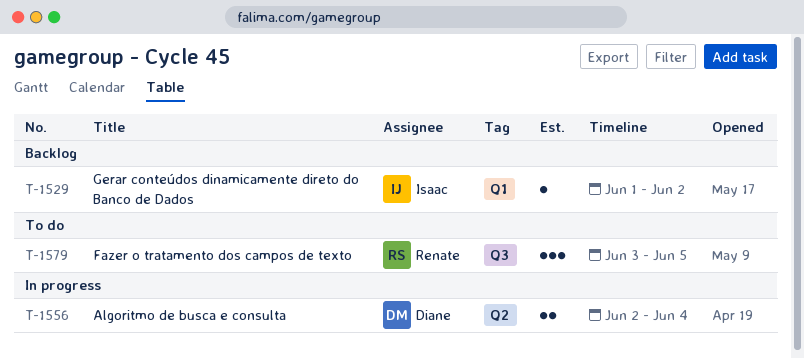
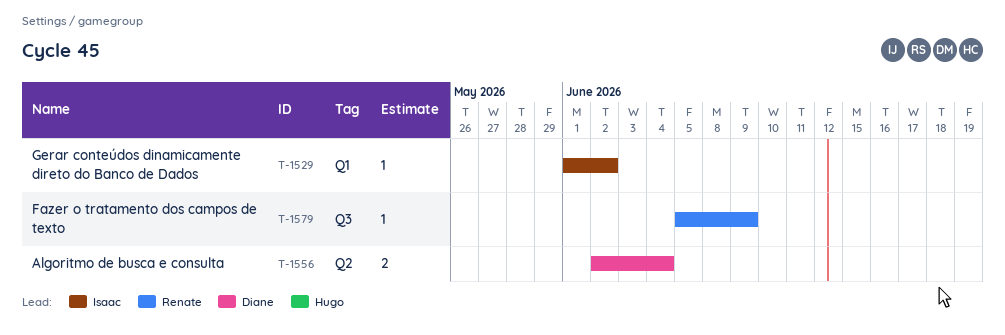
T-1579, estimate: 3 -> 1
T-1579, start: Jun 3 -> Jun 5
T-1579, due: Jun 5 -> Jun 9

